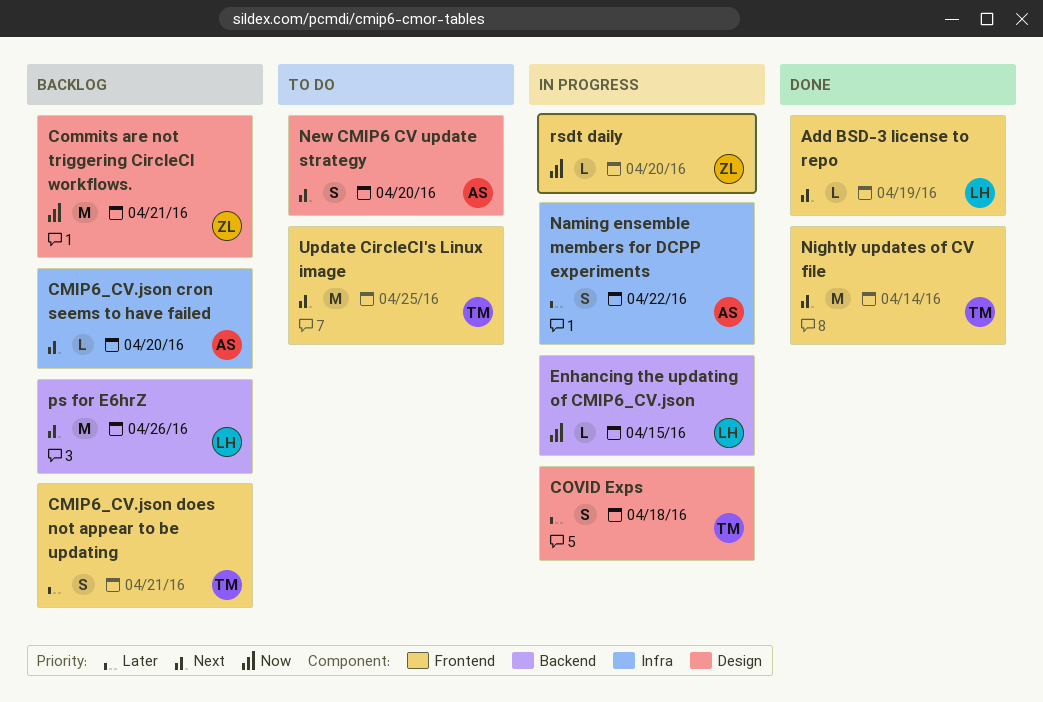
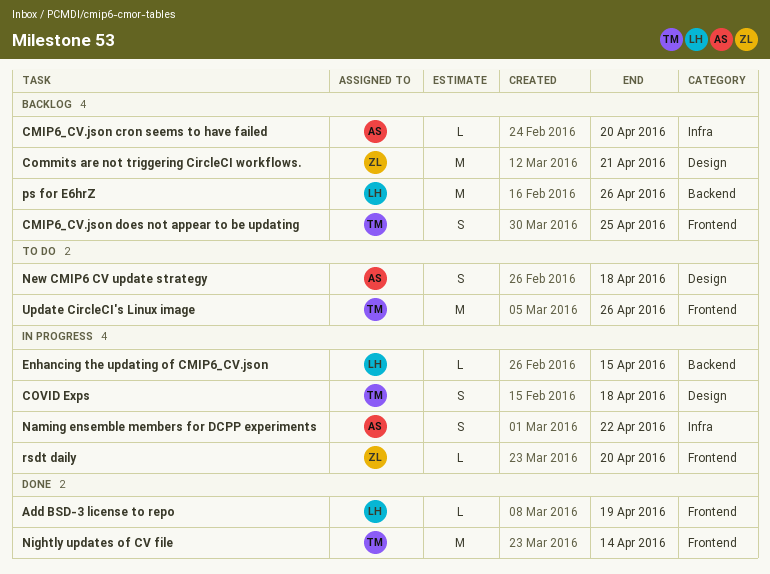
CMIP6_CV.json does not appear to be updating, due: Apr 21 -> Apr 25
New CMIP6 CV update strategy, due: Apr 20 -> Apr 18
Update CircleCI's Linux image, due: Apr 25 -> Apr 26

